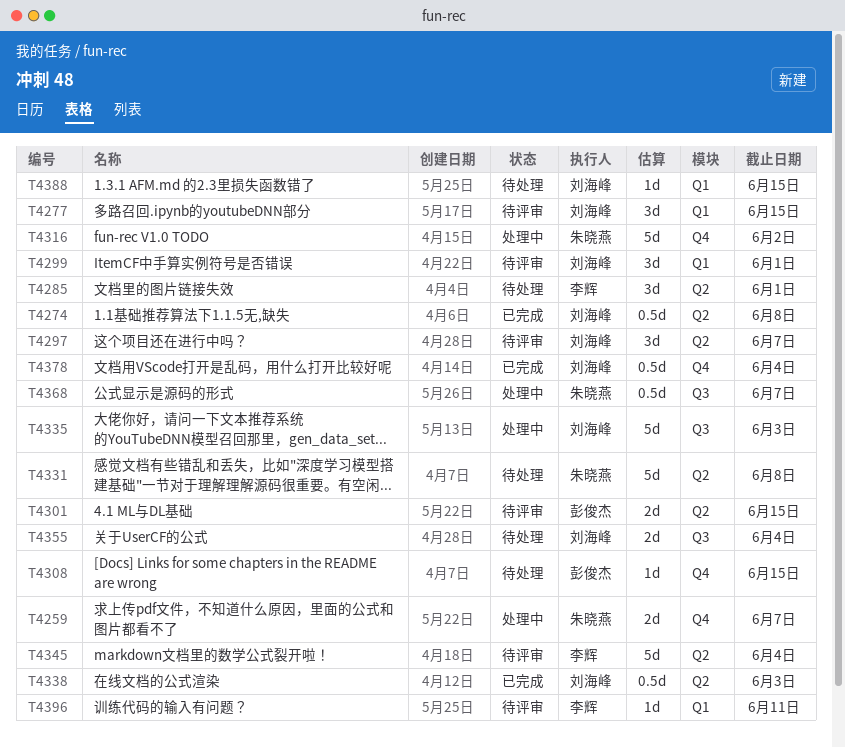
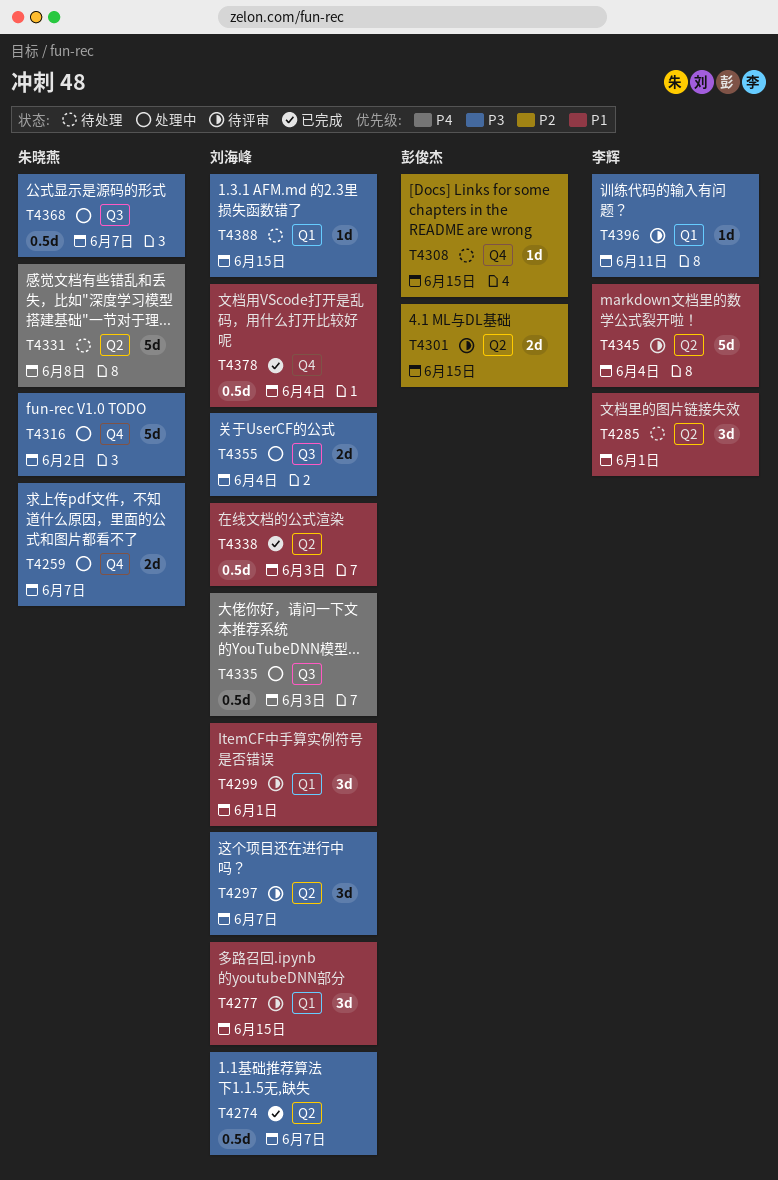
T4274, due: Jun 8 -> Jun 7
T4335, estimate: 5d -> 0.5d
T4355, status: 待处理 -> 处理中

